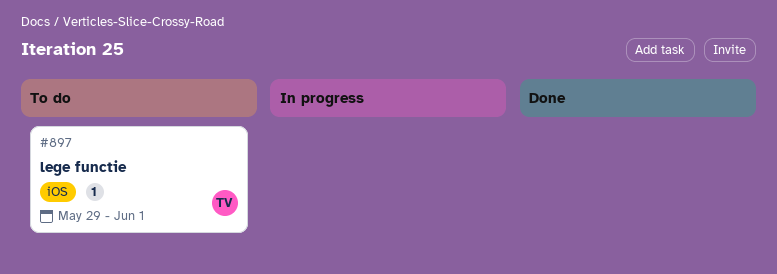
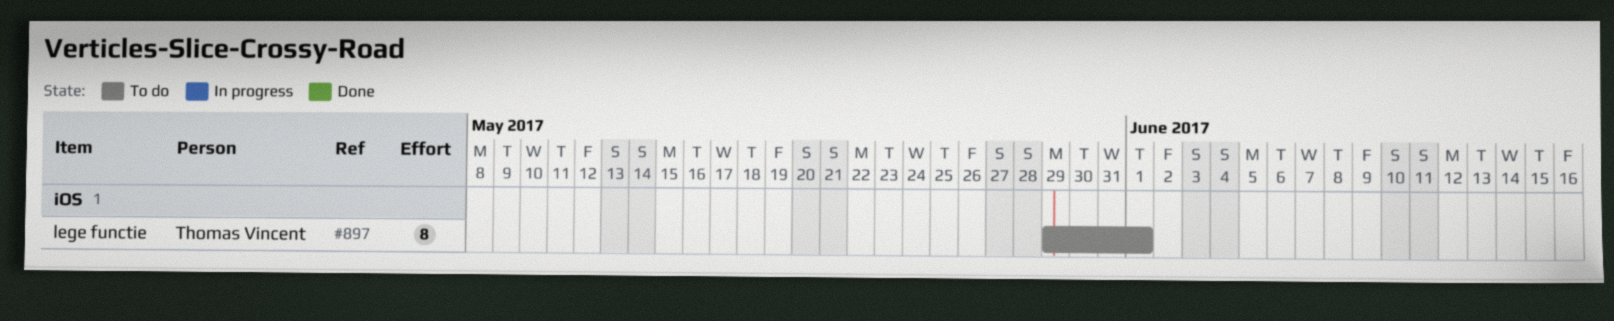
#897, estimate: 1 -> 8

